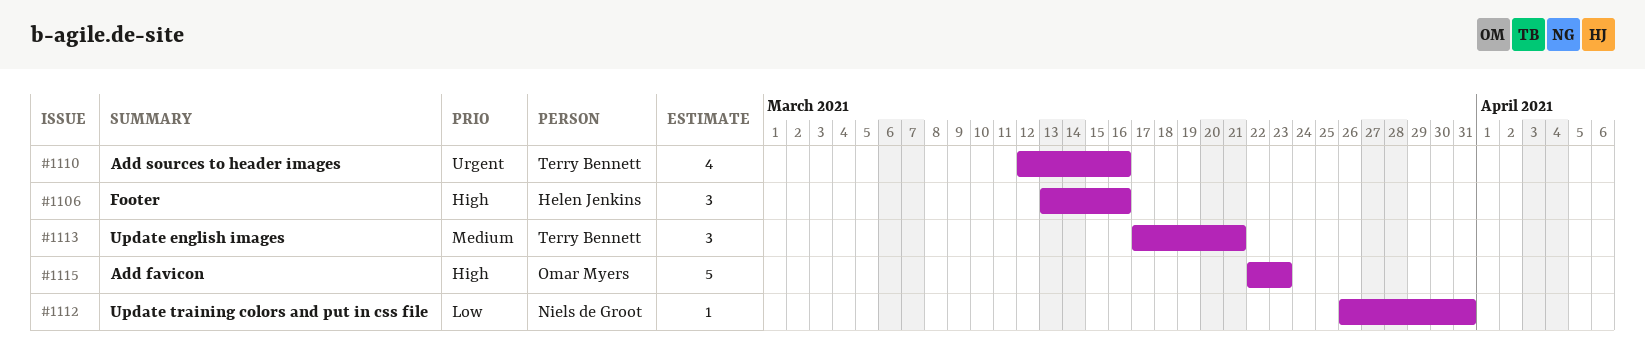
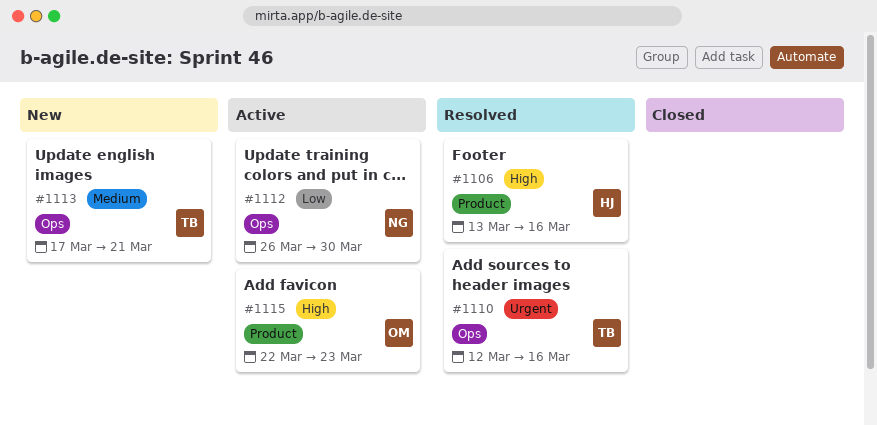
#1112, due: Mar 31 -> Mar 30

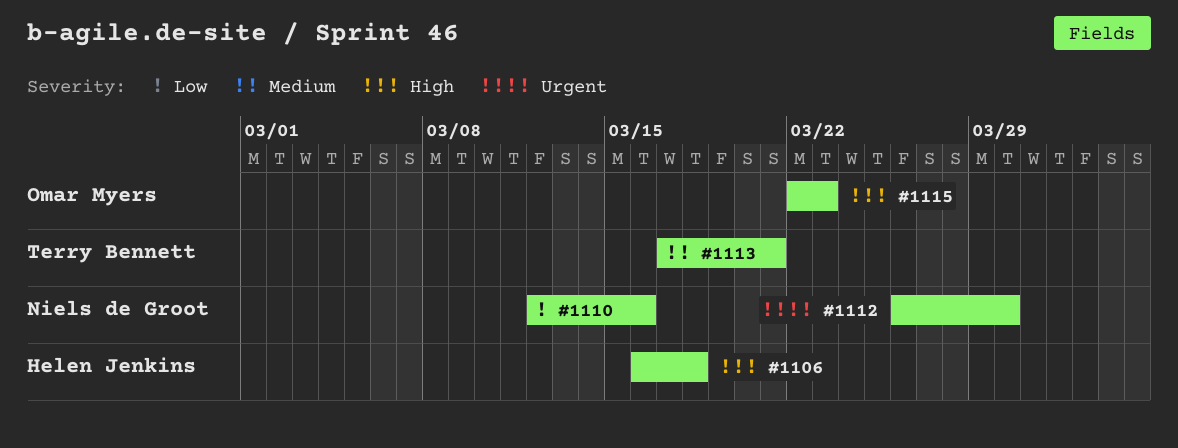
#1106, start: Mar 13 -> Mar 16
#1106, due: Mar 16 -> Mar 18
#1110, owner: Terry Bennett -> Niels de Groot
#1110, priority: Urgent -> Low
#1112, priority: Low -> Urgent

